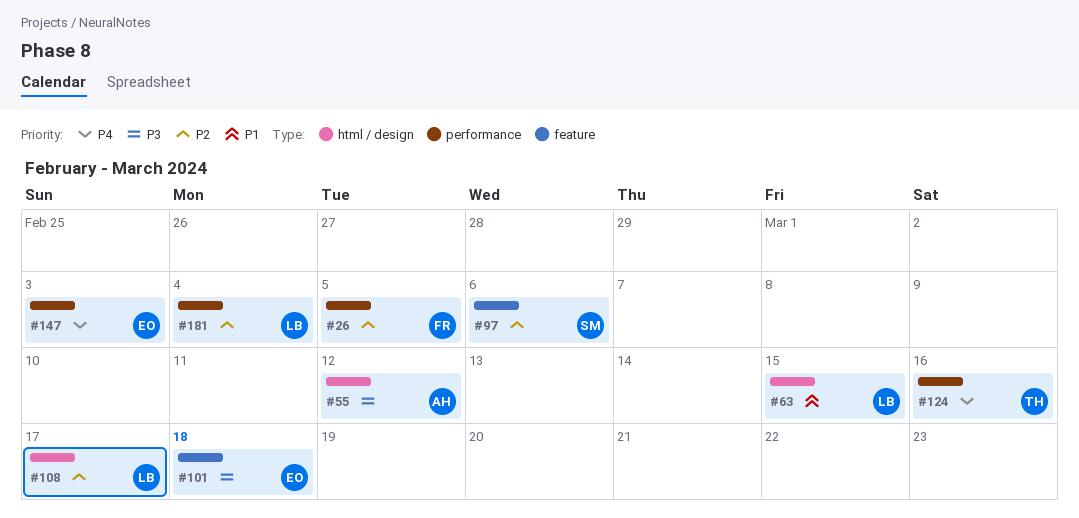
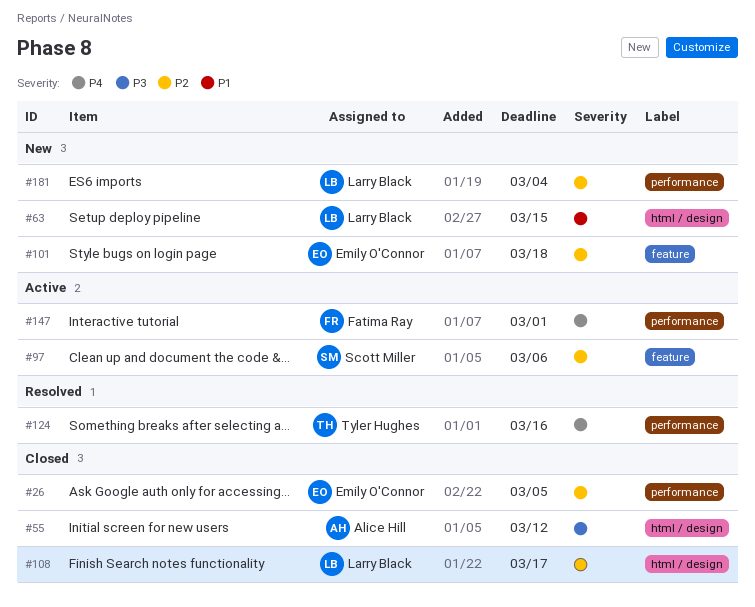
#26, owner: Fatima Ray -> Emily O'Connor
#101, priority: P3 -> P2
#147, owner: Emily O'Connor -> Fatima Ray
#147, due: Mar 3 -> Mar 1

